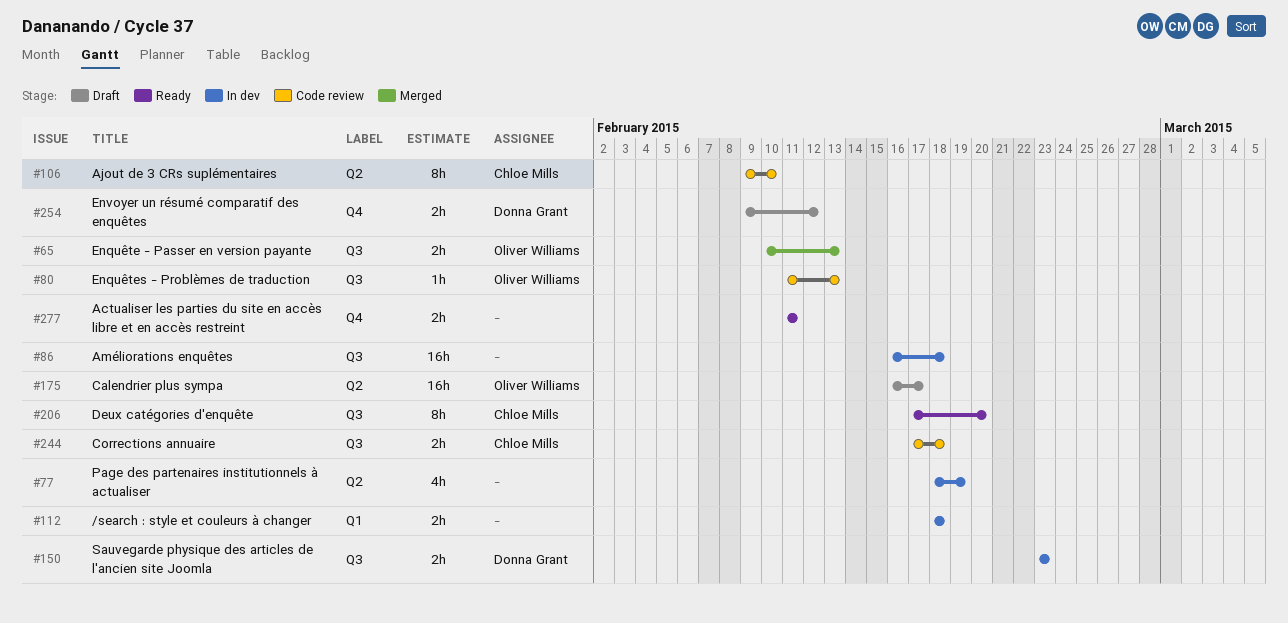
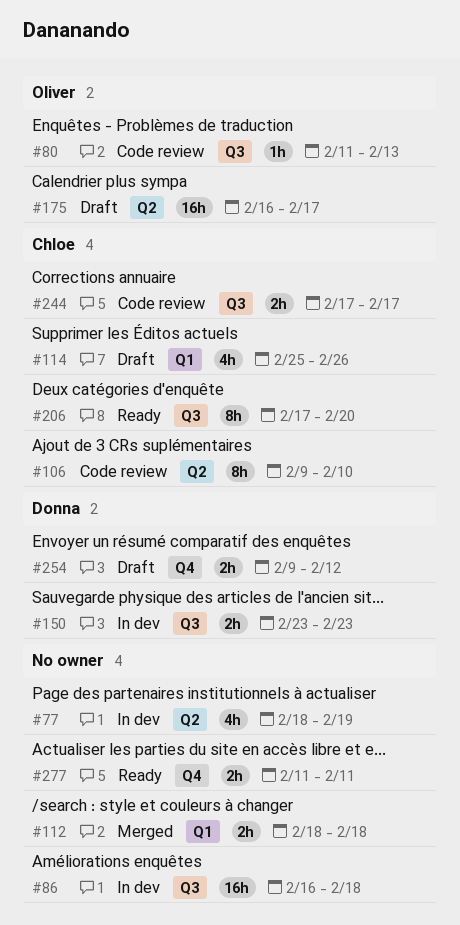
#65: present -> none
#112, status: In dev -> Merged
#114: none -> present
#244, due: Feb 18 -> Feb 17

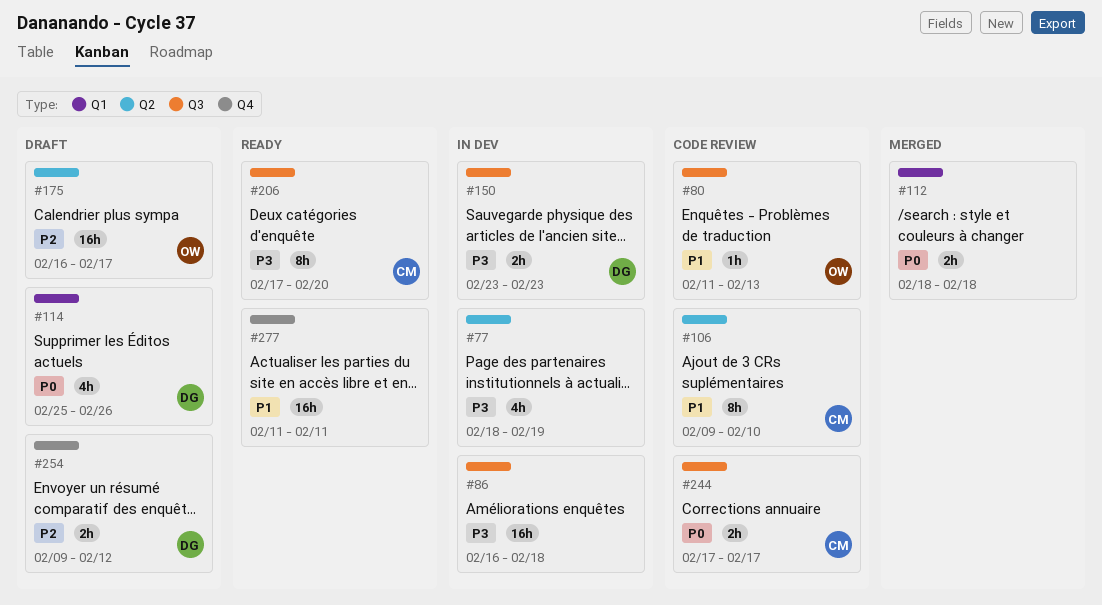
#114, owner: Chloe -> Donna
#277, estimate: 2h -> 16h

